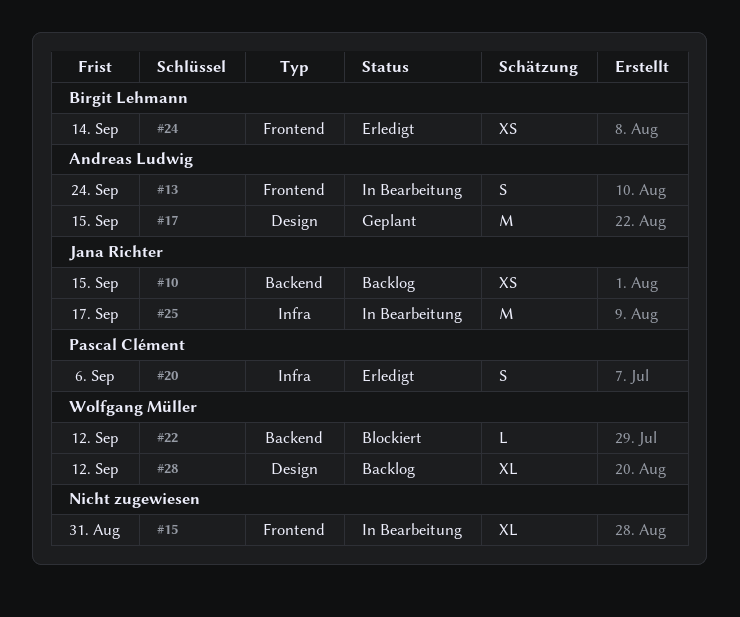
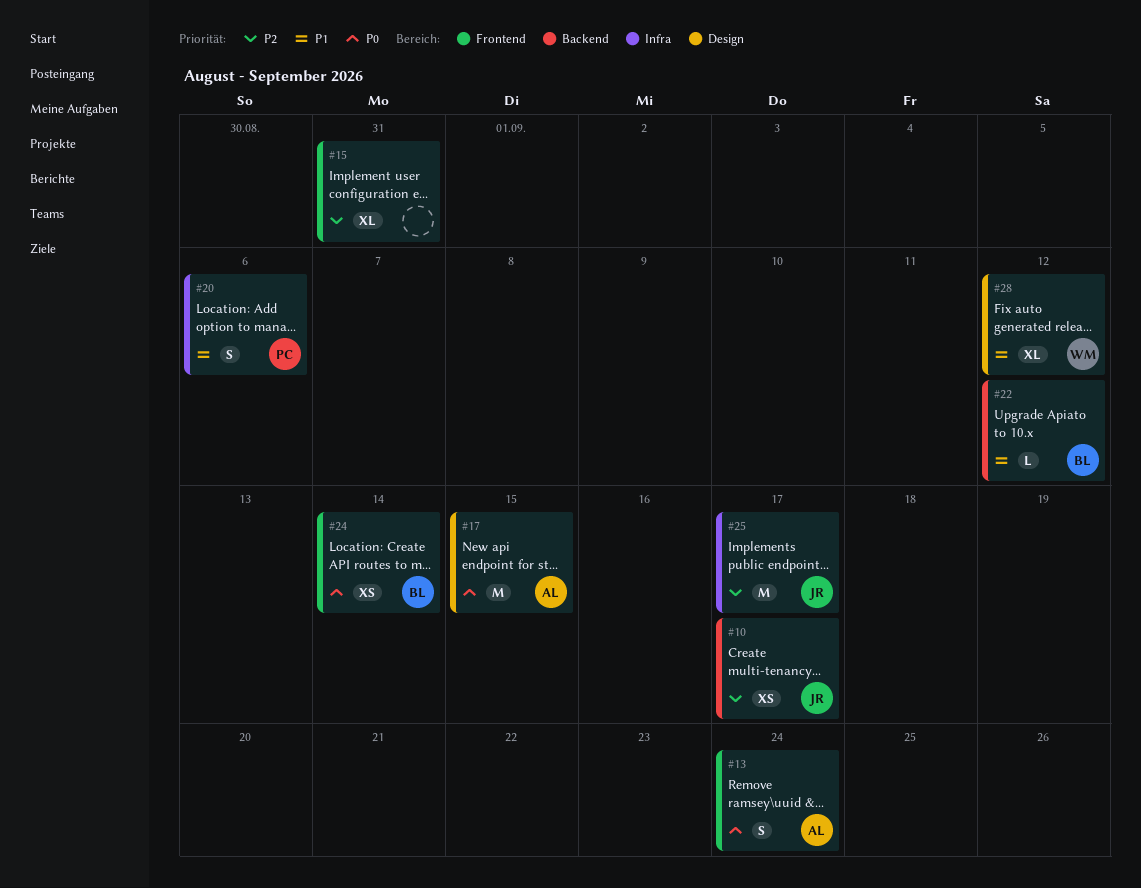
#10, due: Sep 15 -> Sep 17
#22, owner: Wolfgang Müller -> Birgit Lehmann

